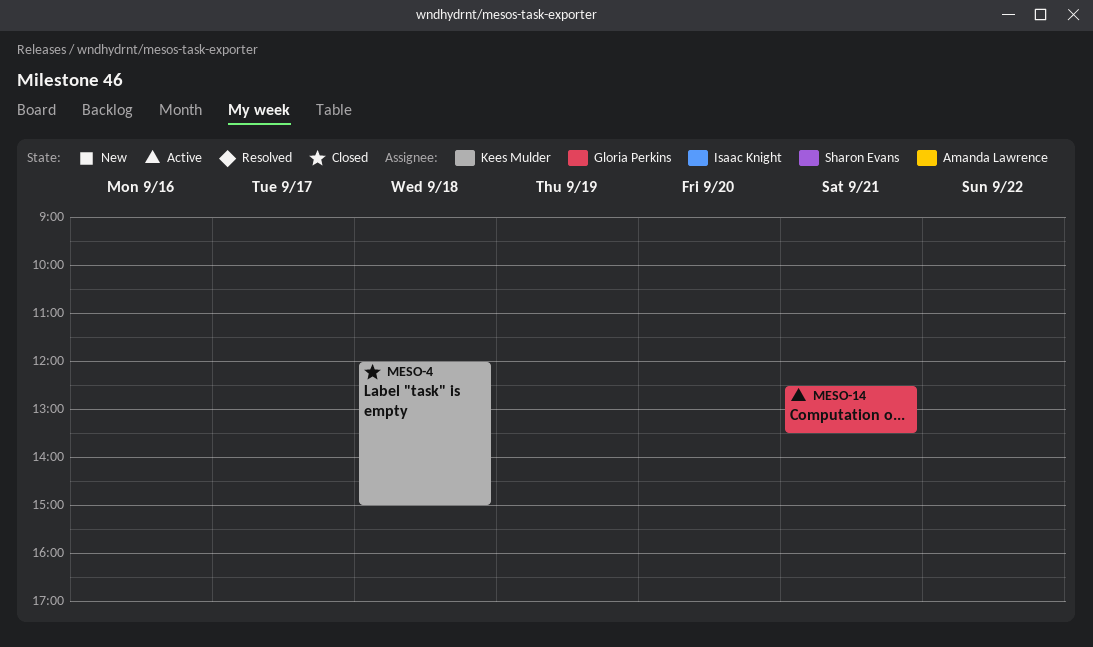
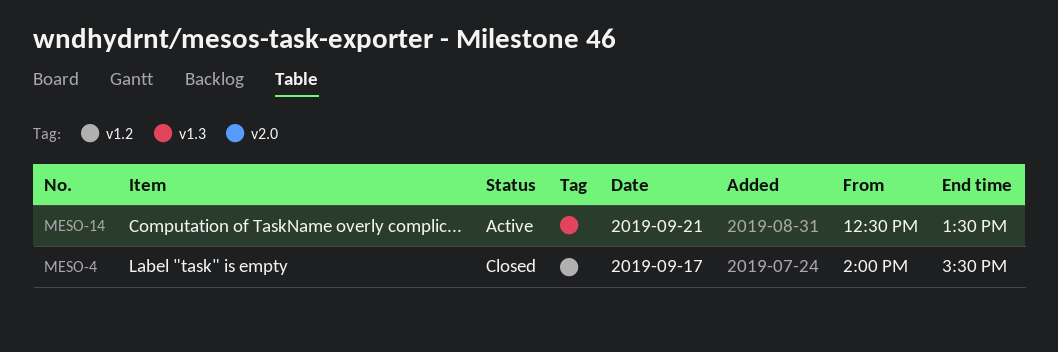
MESO-4, day: Sep 18 -> Sep 17
MESO-4, begins: 12:00 -> 14:00
MESO-4, ends: 15:00 -> 15:30

